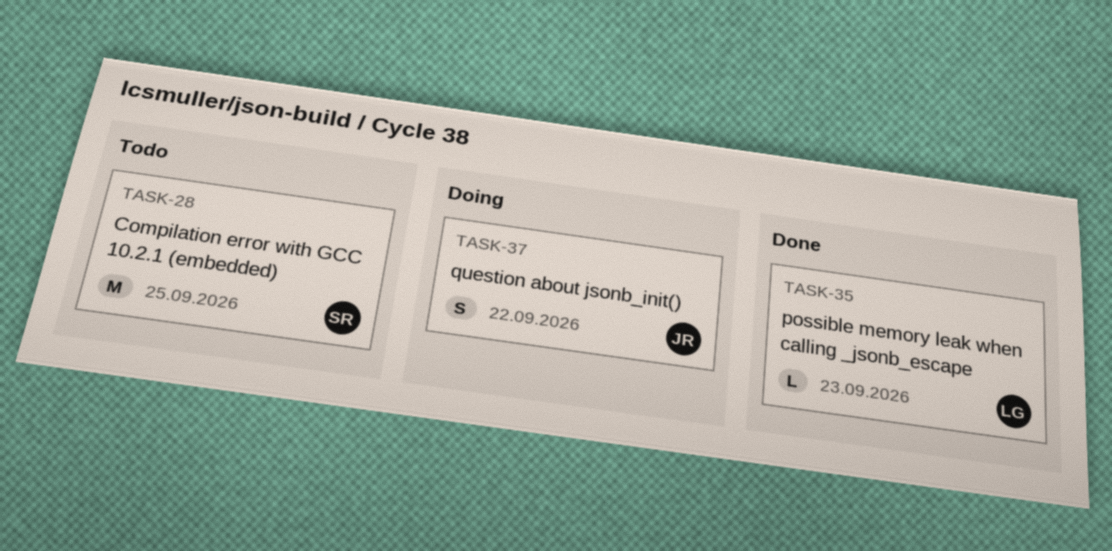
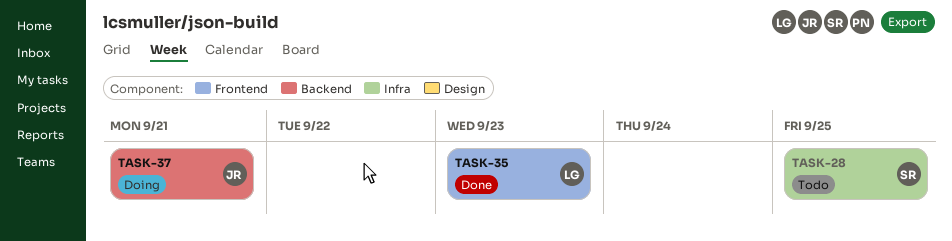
TASK-37, due: Sep 22 -> Sep 21

